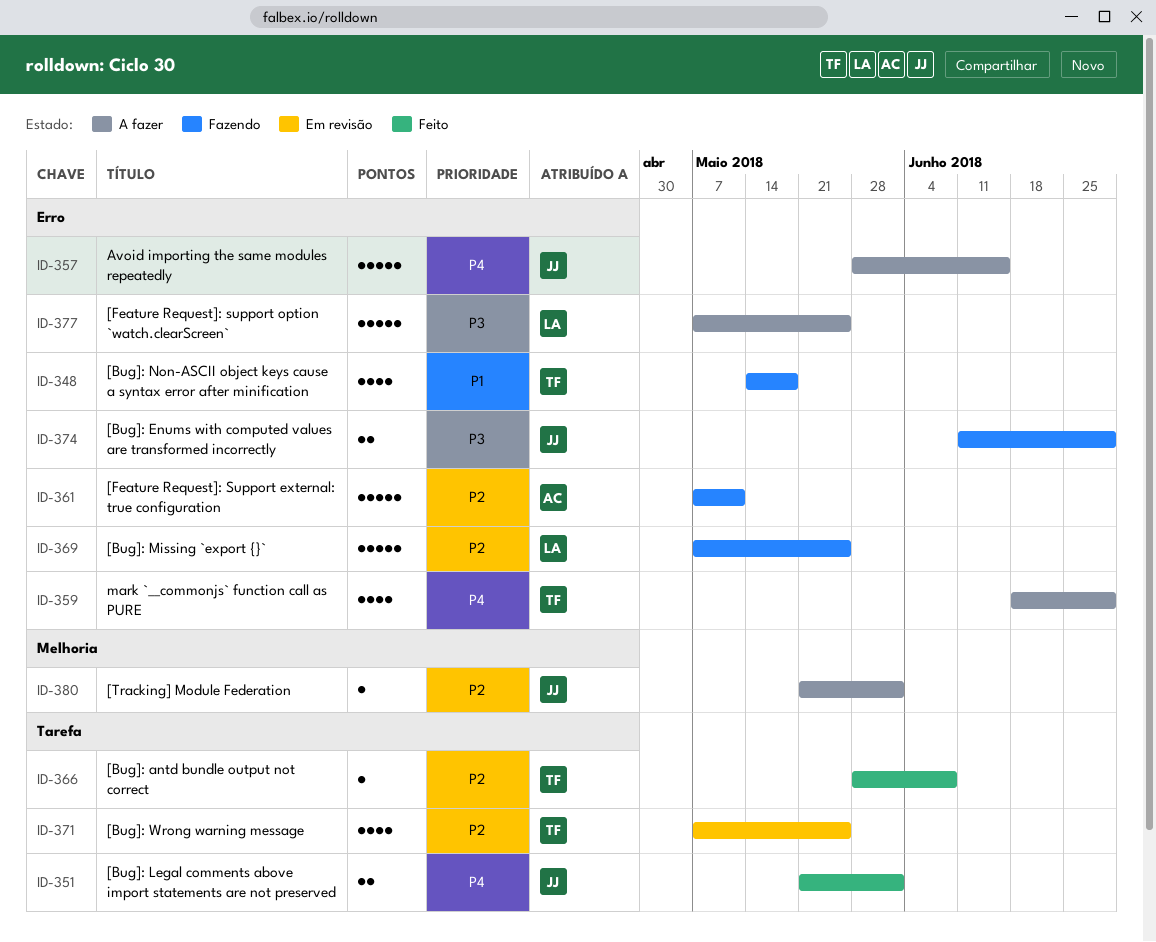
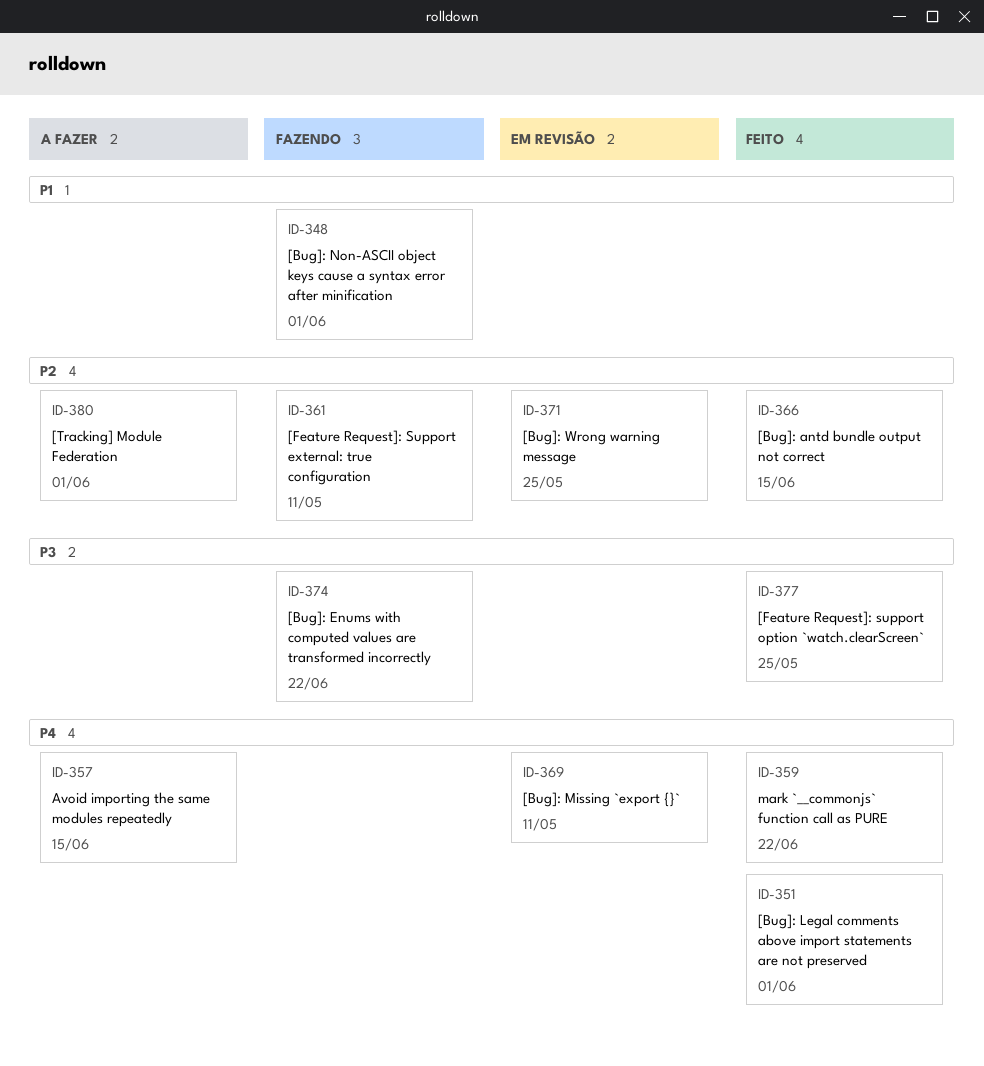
ID-348, due: May 18 -> Jun 1
ID-359, status: A fazer -> Feito
ID-359, due: Jun 29 -> Jun 22
ID-366, due: Jun 8 -> Jun 15
ID-369, status: Fazendo -> Em revisão
ID-369, priority: P2 -> P4
ID-369, due: May 25 -> May 11
ID-374, due: Jun 29 -> Jun 22
ID-377, status: A fazer -> Feito

